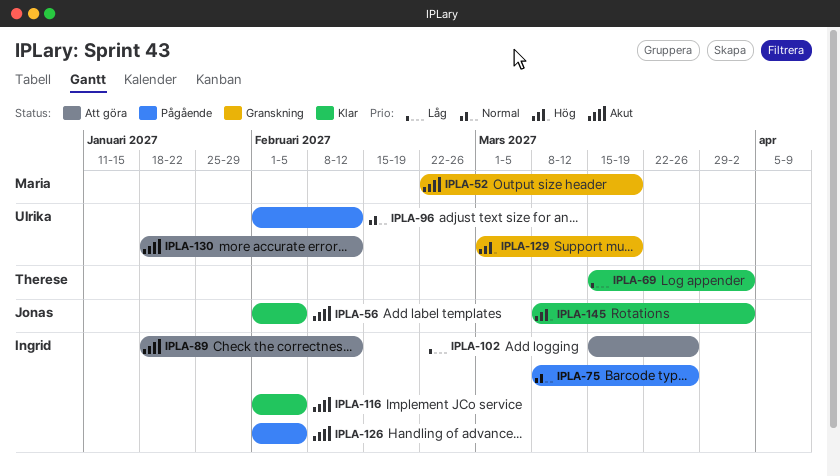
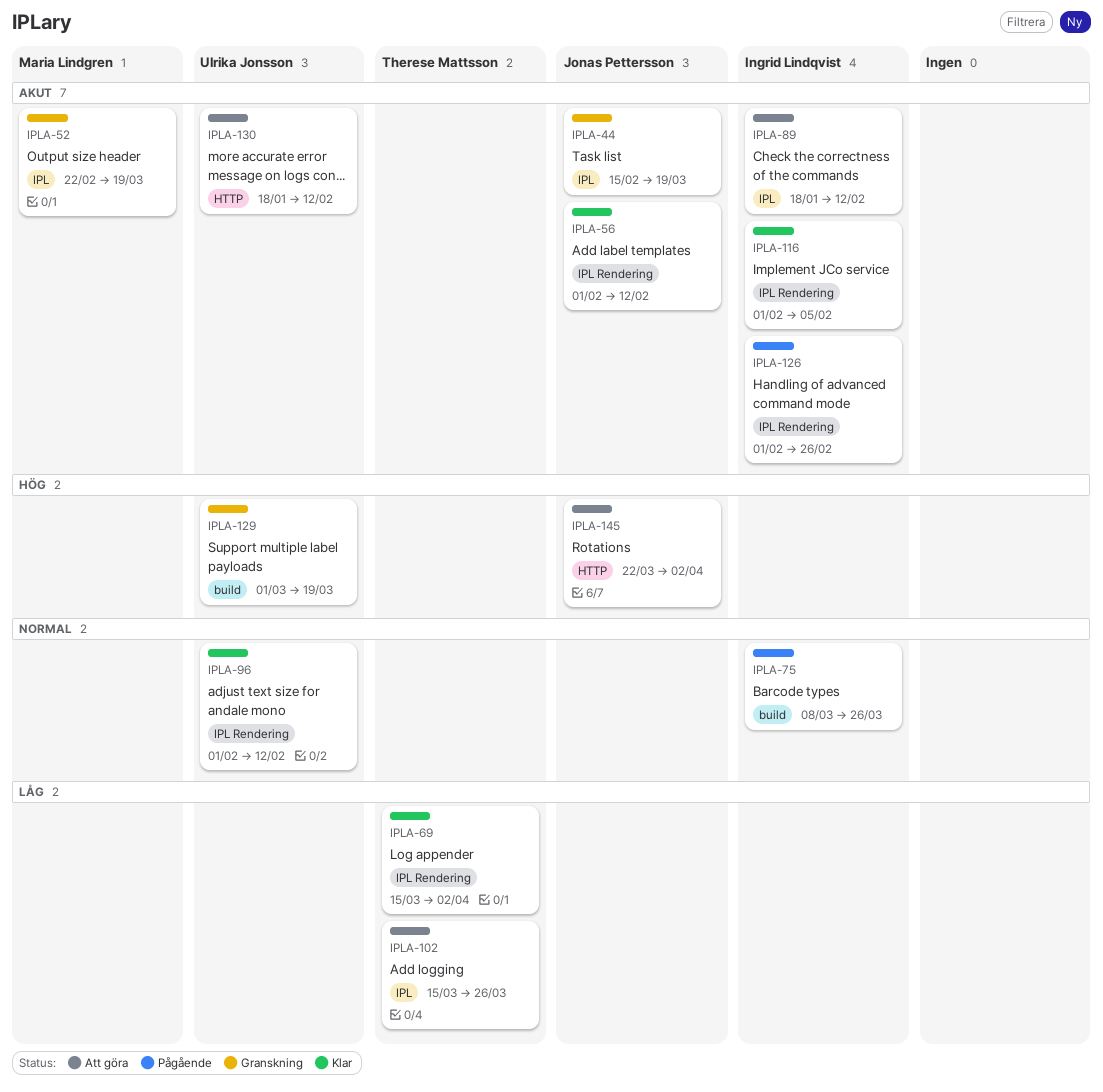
IPLA-44: none -> present
IPLA-56, due: Feb 5 -> Feb 12
IPLA-96, status: Pågående -> Klar
IPLA-102, owner: Ingrid Lindqvist -> Therese Mattsson
IPLA-126, due: Feb 5 -> Feb 26
IPLA-145, status: Klar -> Att göra
IPLA-145, start: Mar 8 -> Mar 22

